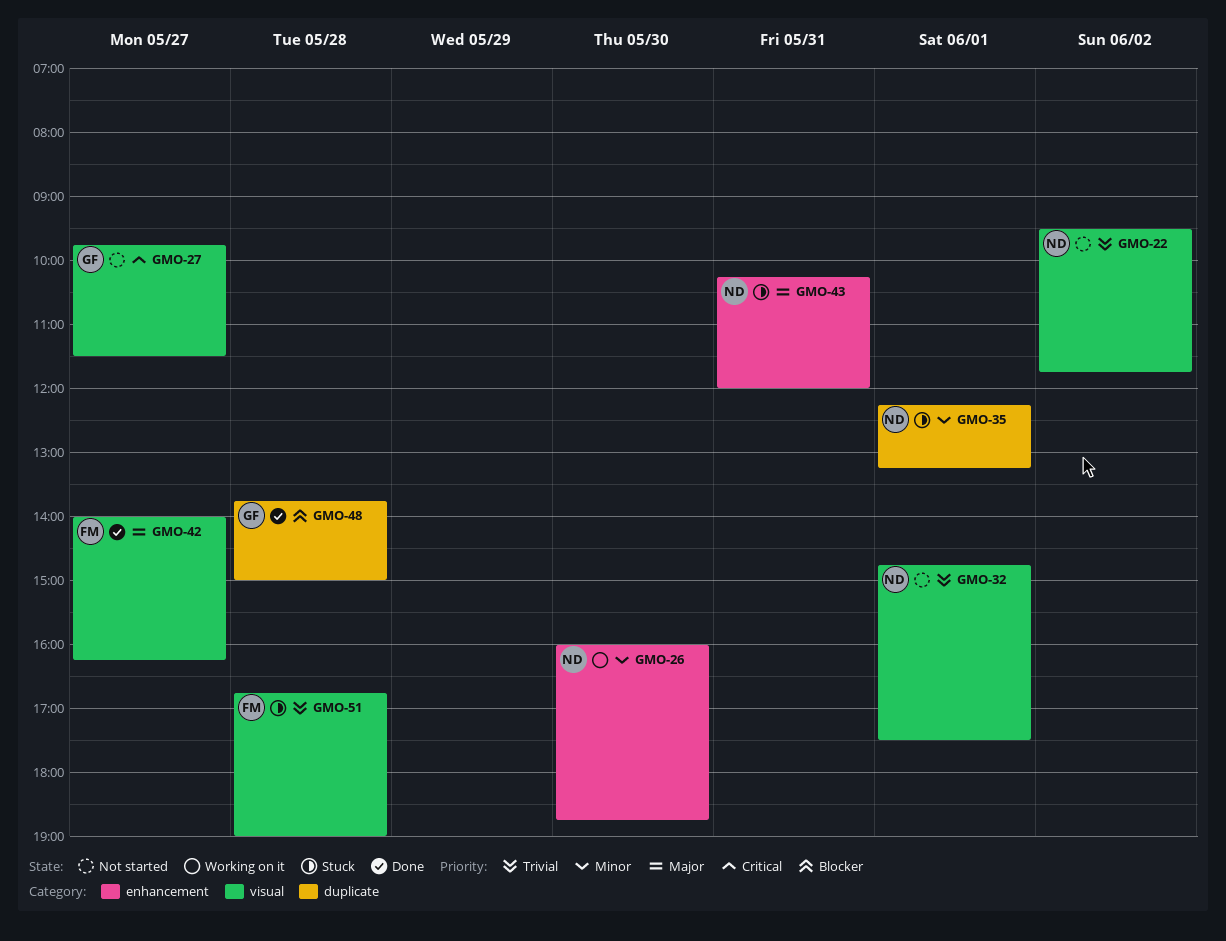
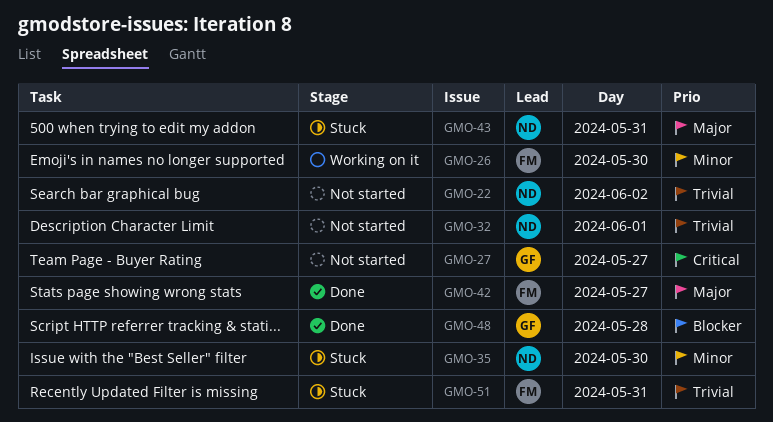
GMO-26, owner: ND -> FM
GMO-35, day: Jun 1 -> May 30
GMO-51, day: May 28 -> May 31

